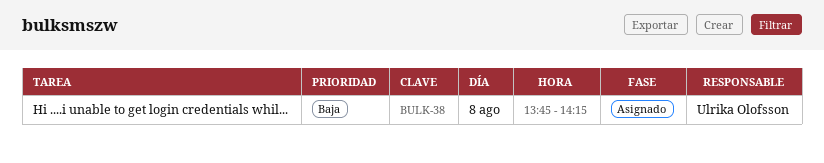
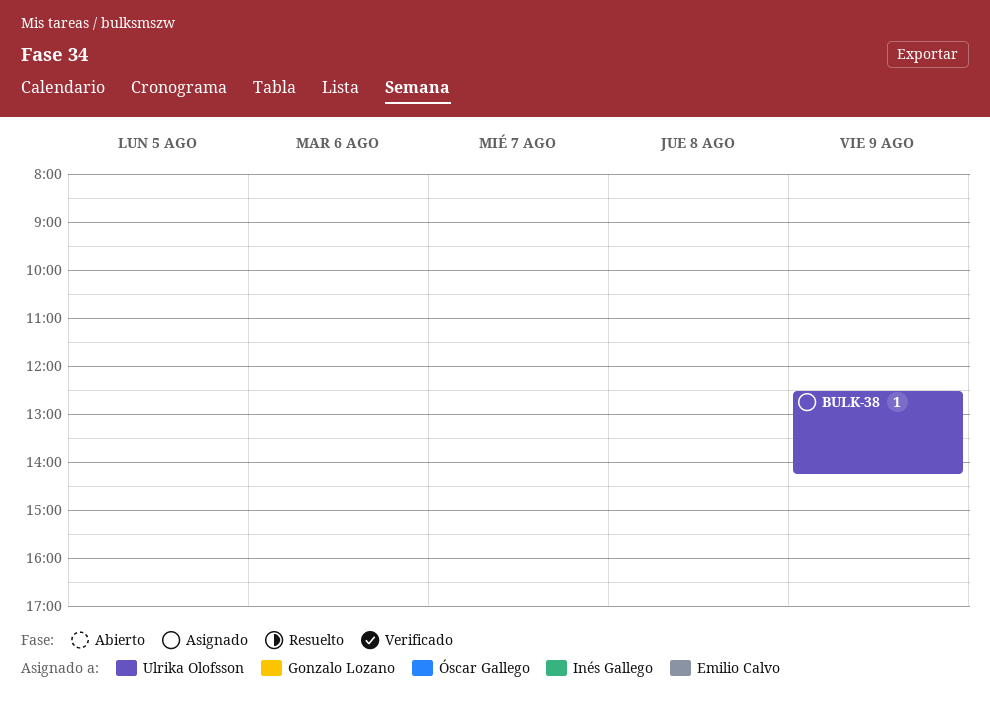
BULK-38, day: Aug 8 -> Aug 9
BULK-38, begins: 13:45 -> 12:30

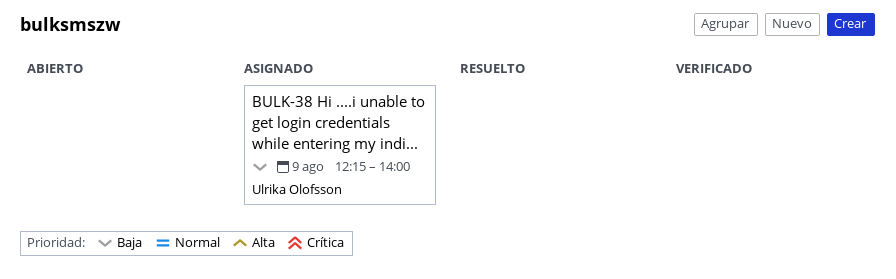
BULK-38, begins: 12:30 -> 12:15
BULK-38, ends: 14:15 -> 14:00

